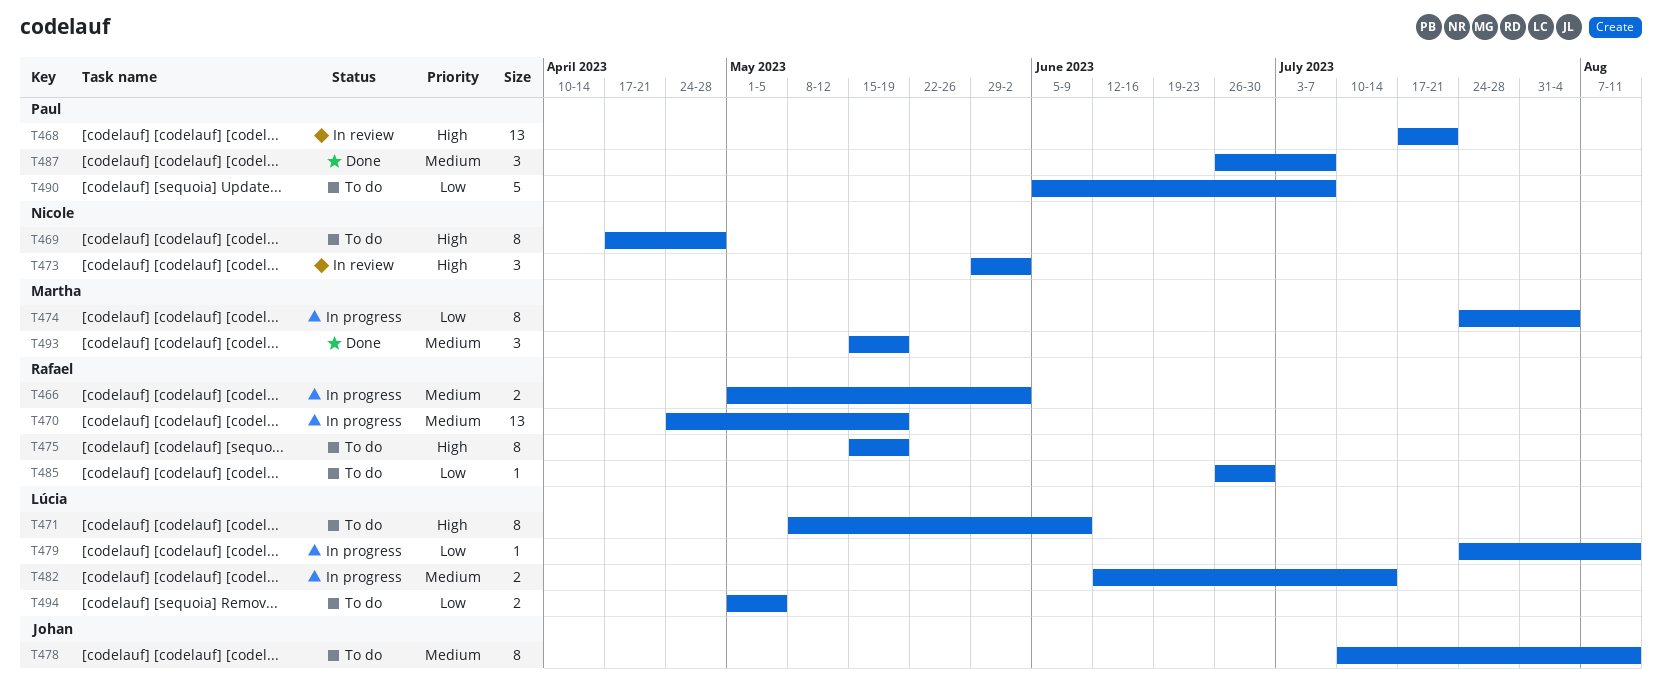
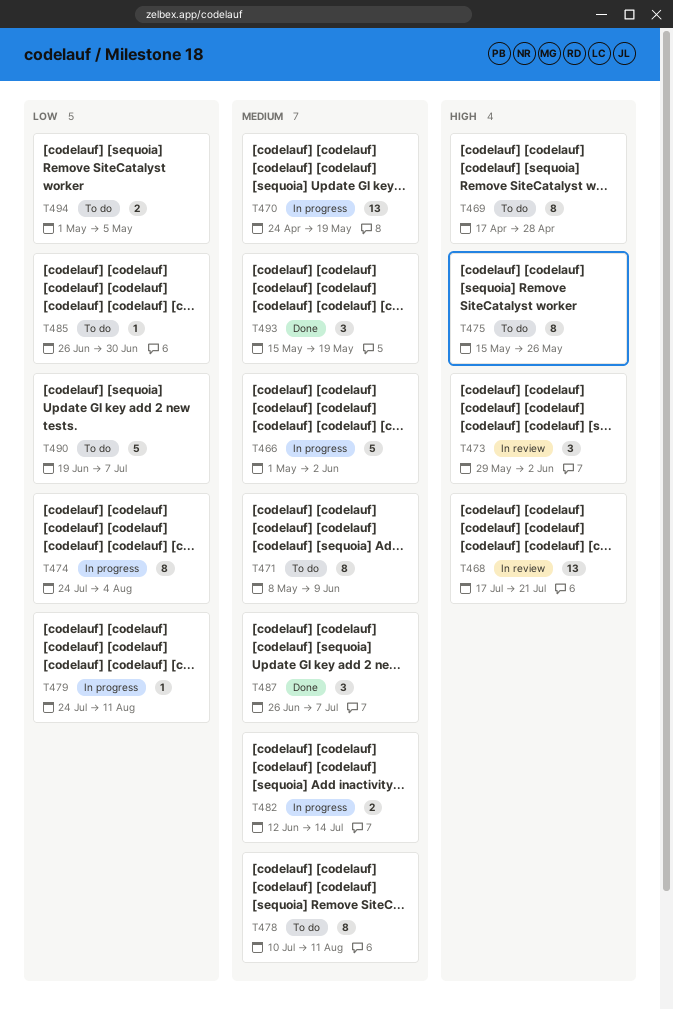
T466, estimate: 2 -> 5
T471, priority: High -> Medium
T475, due: May 19 -> May 26
T490, start: Jun 5 -> Jun 19

